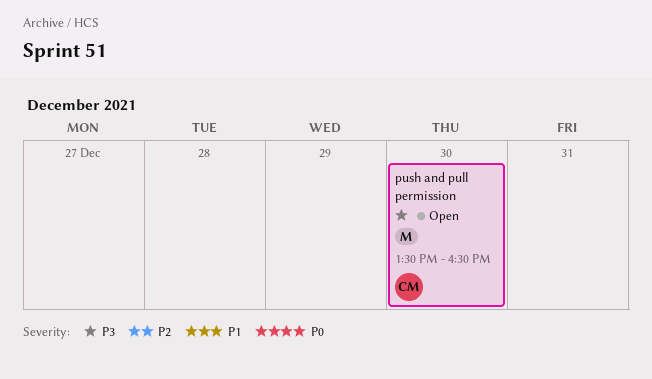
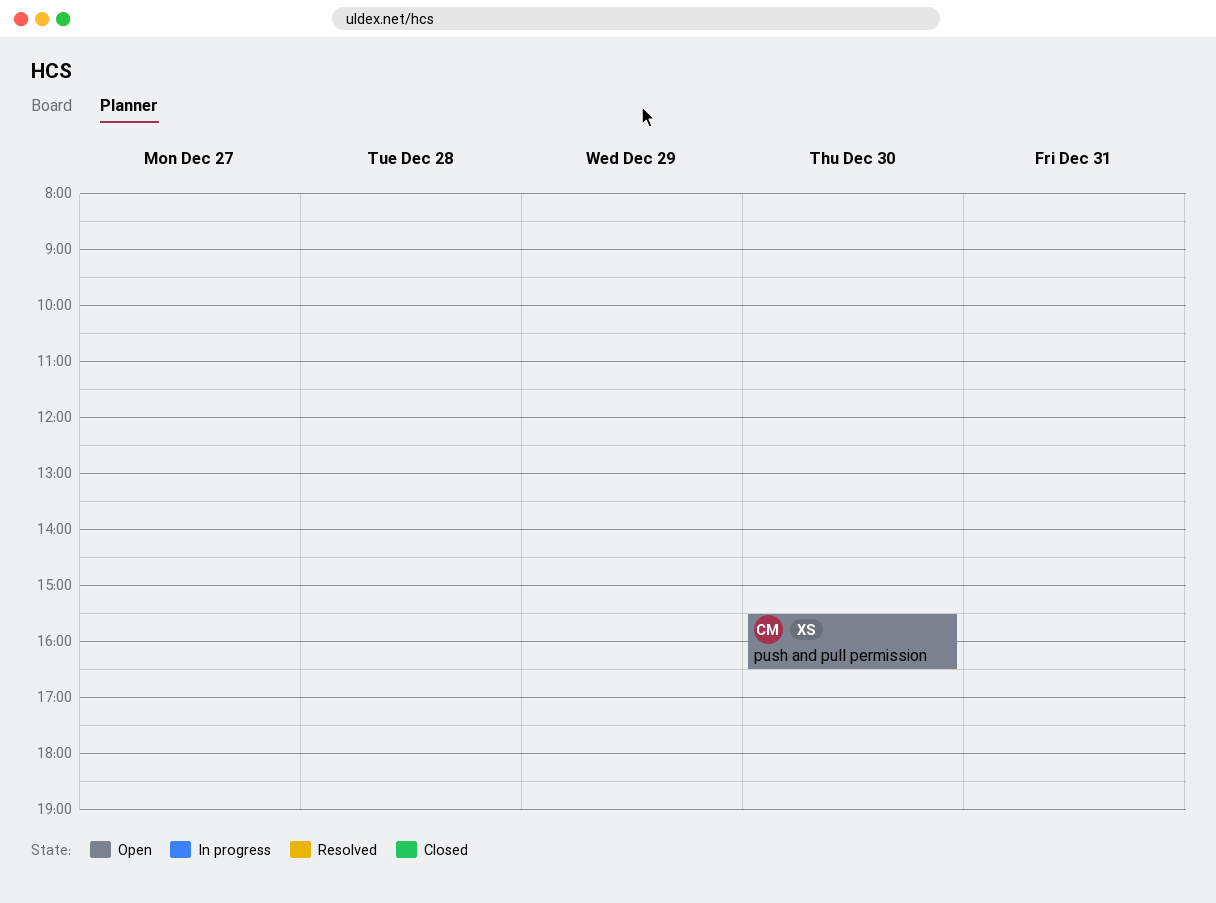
push and pull permission, estimate: M -> XS
push and pull permission, begins: 13:30 -> 15:30

